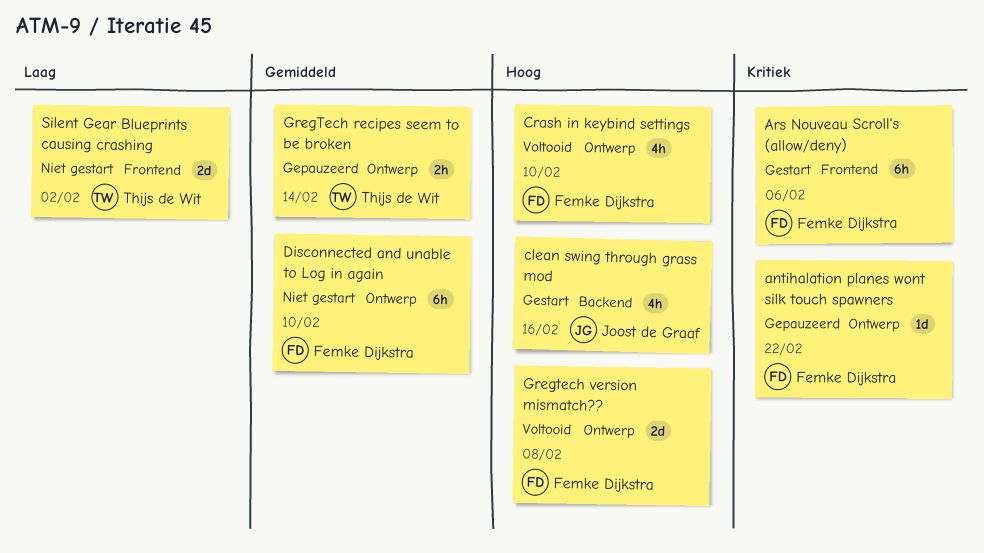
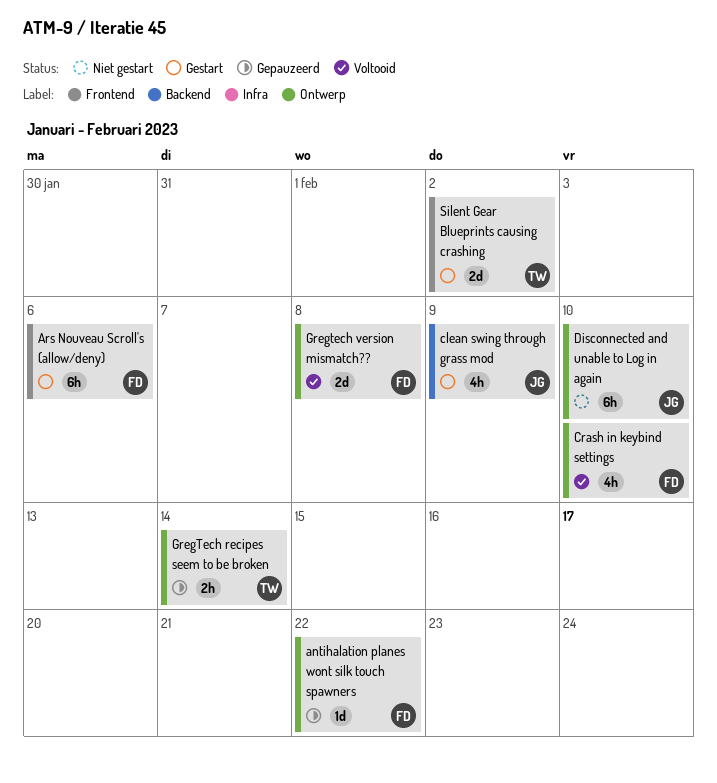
clean swing through grass mod, due: Feb 16 -> Feb 9
Disconnected and unable to Log in again, owner: Femke Dijkstra -> Joost de Graaf
Silent Gear Blueprints causing crashing, status: Niet gestart -> Gestart

